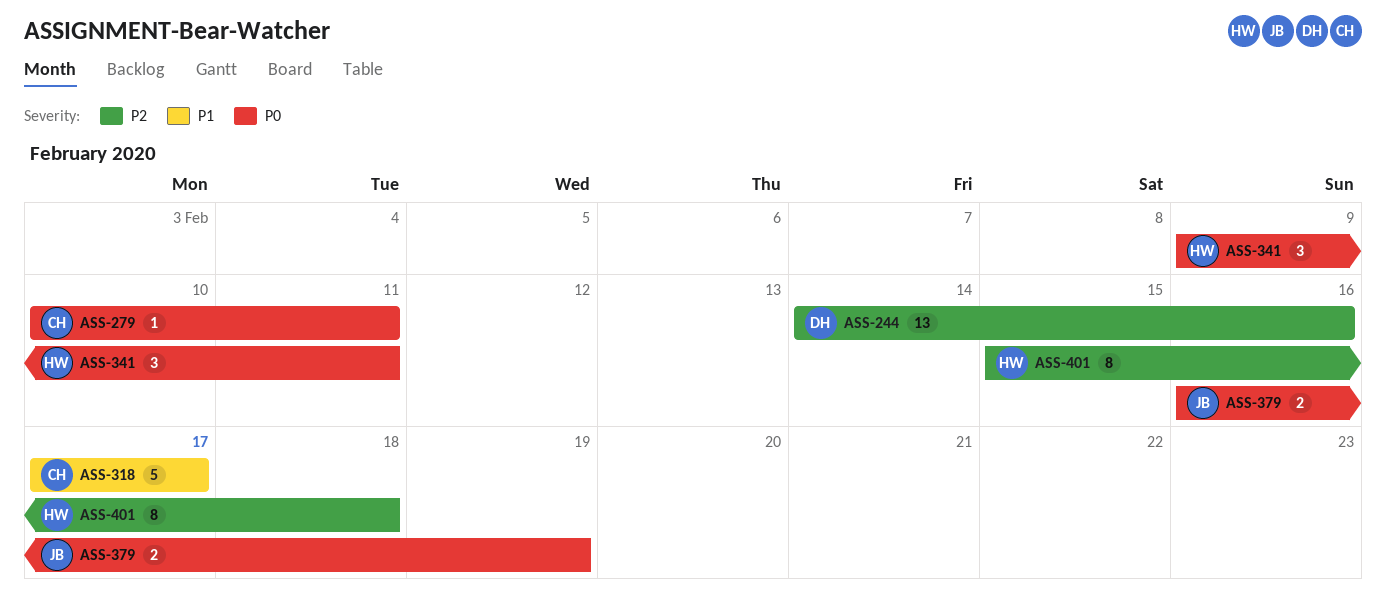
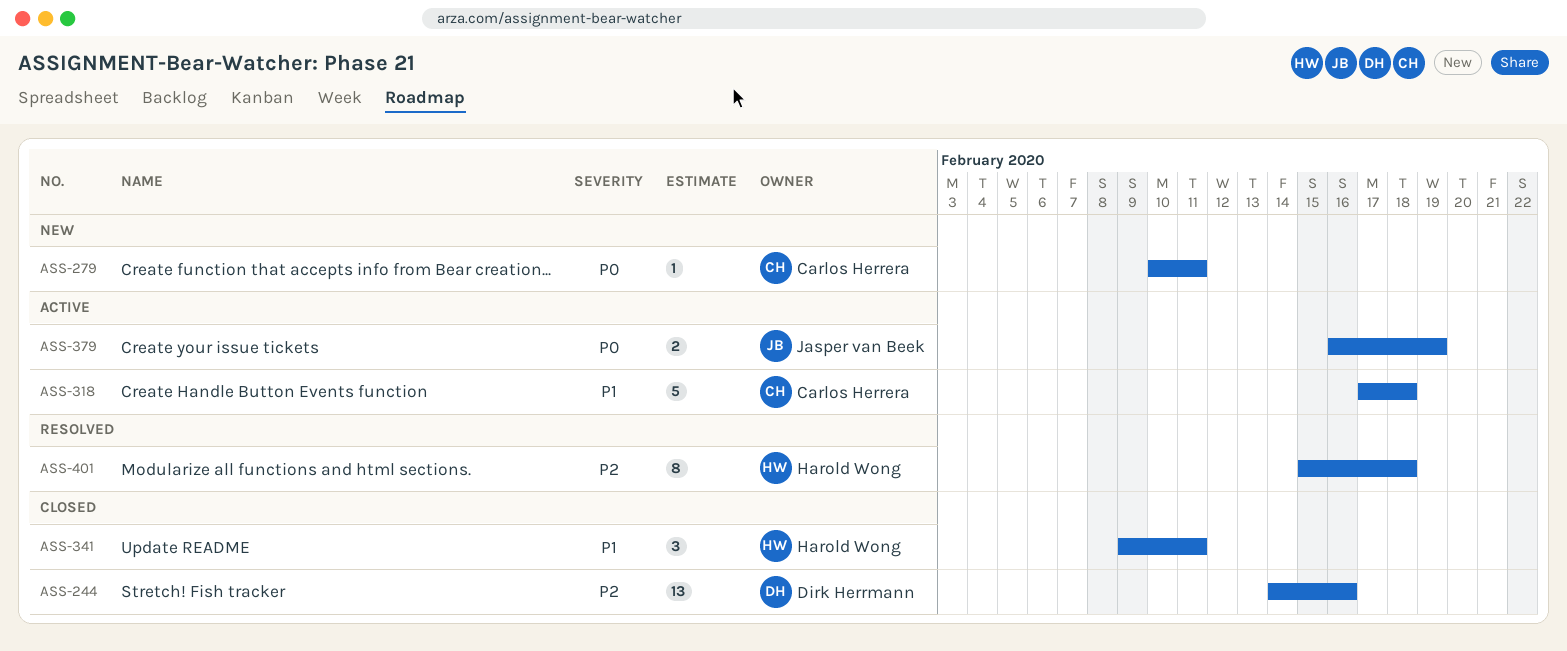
ASS-318, due: Feb 17 -> Feb 18
ASS-341, priority: P0 -> P1

